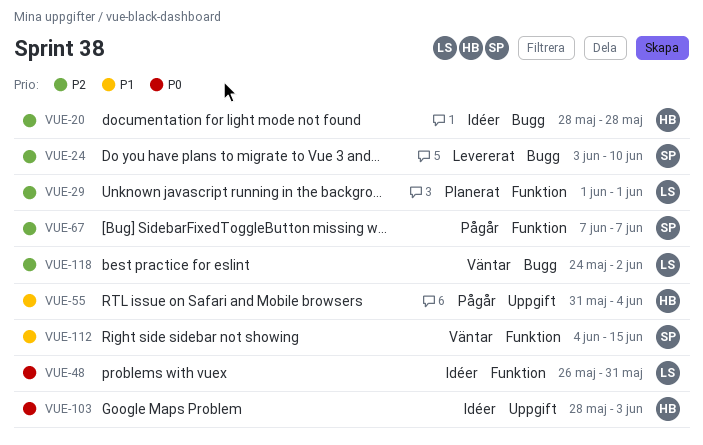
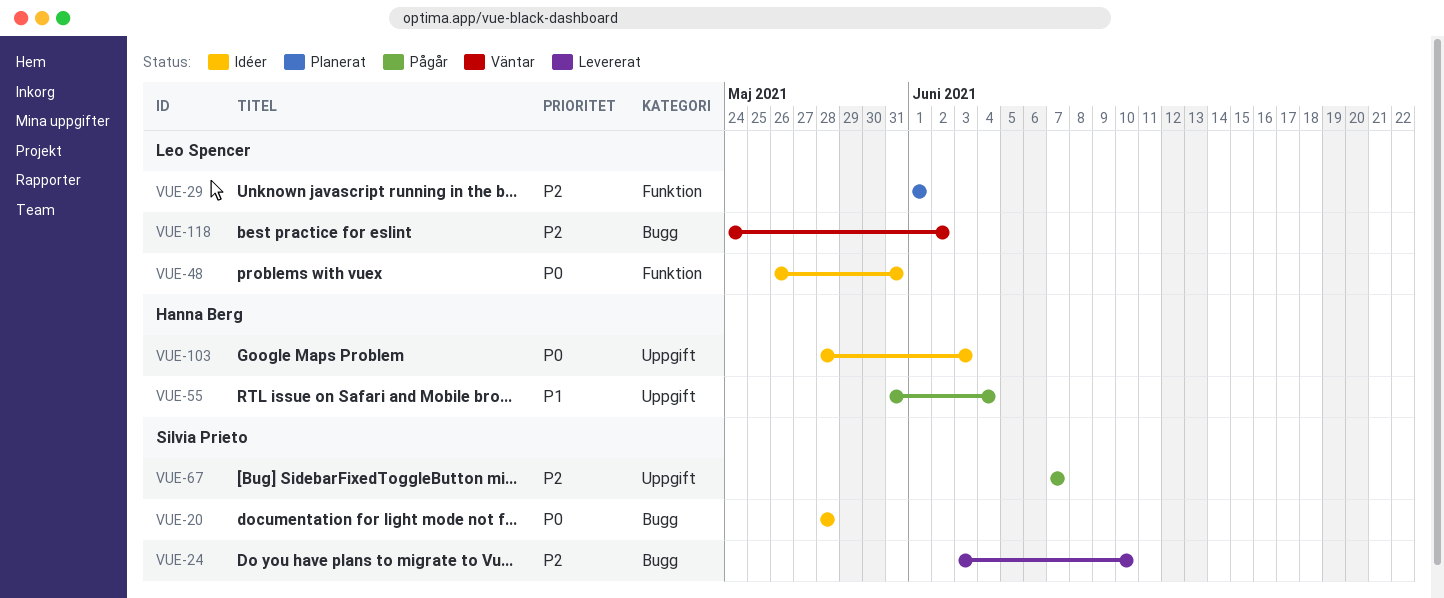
VUE-20, owner: Hanna Berg -> Silvia Prieto
VUE-20, priority: P2 -> P0
VUE-67, label: Funktion -> Uppgift
VUE-112: present -> none

